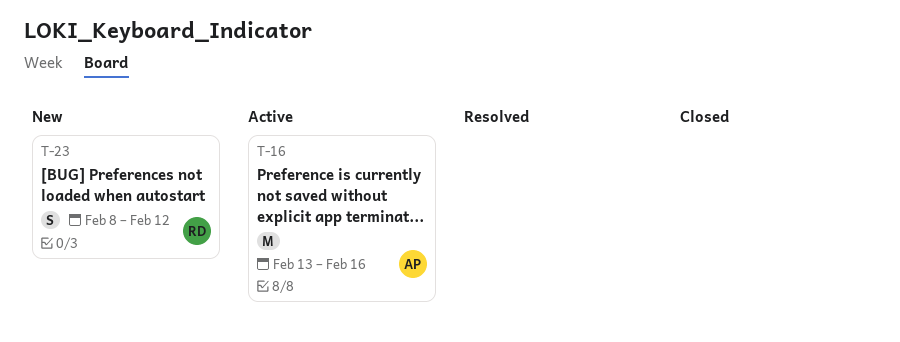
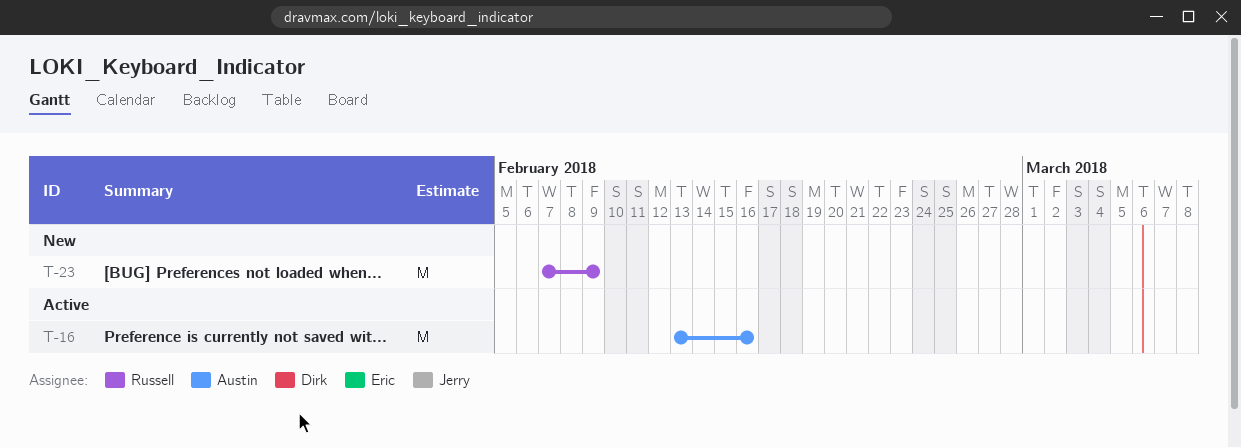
T-23, estimate: S -> M
T-23, start: Feb 8 -> Feb 7
T-23, due: Feb 12 -> Feb 9

